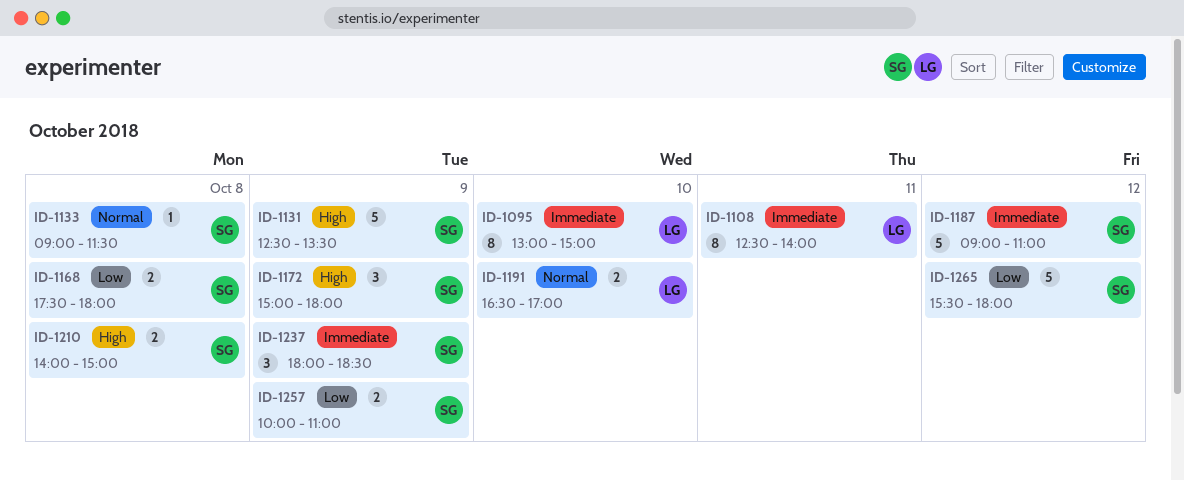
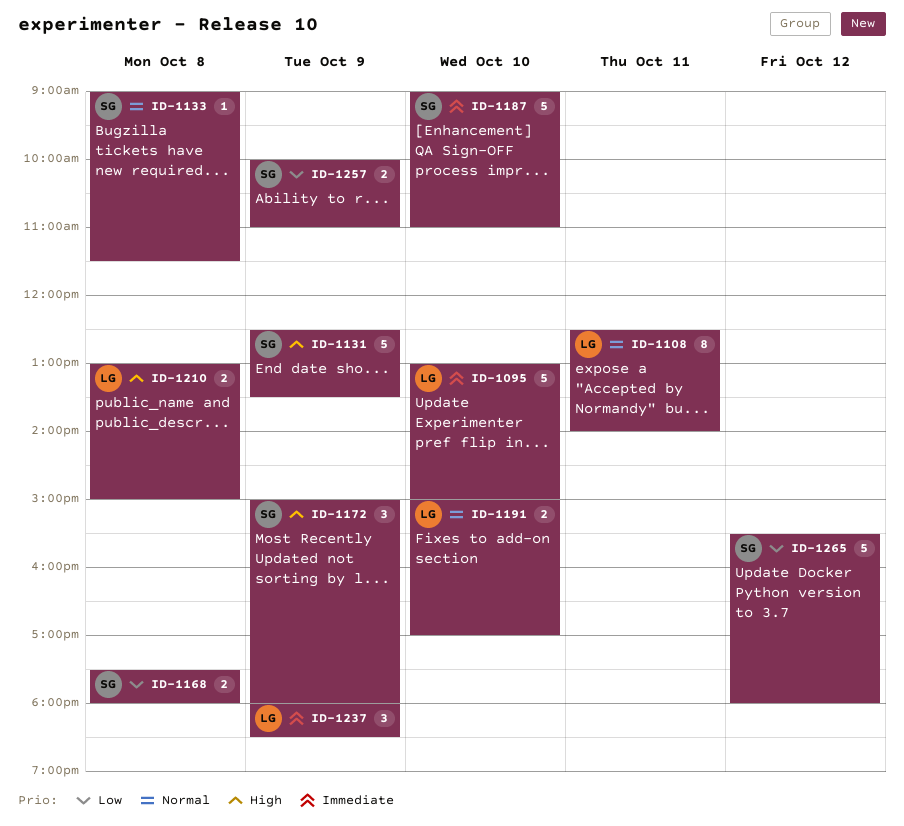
ID-1095, estimate: 8 -> 5
ID-1108, priority: Immediate -> Normal
ID-1187, day: Oct 12 -> Oct 10
ID-1191, begins: 16:30 -> 15:00
ID-1210, owner: SG -> LG
ID-1210, begins: 14:00 -> 13:00
ID-1237, owner: SG -> LG

